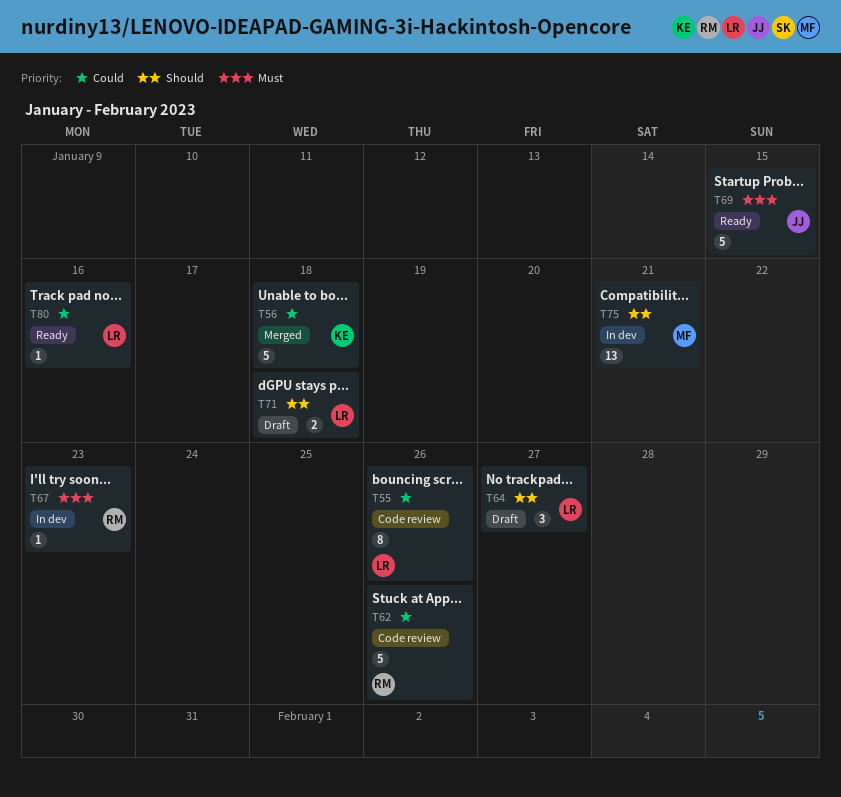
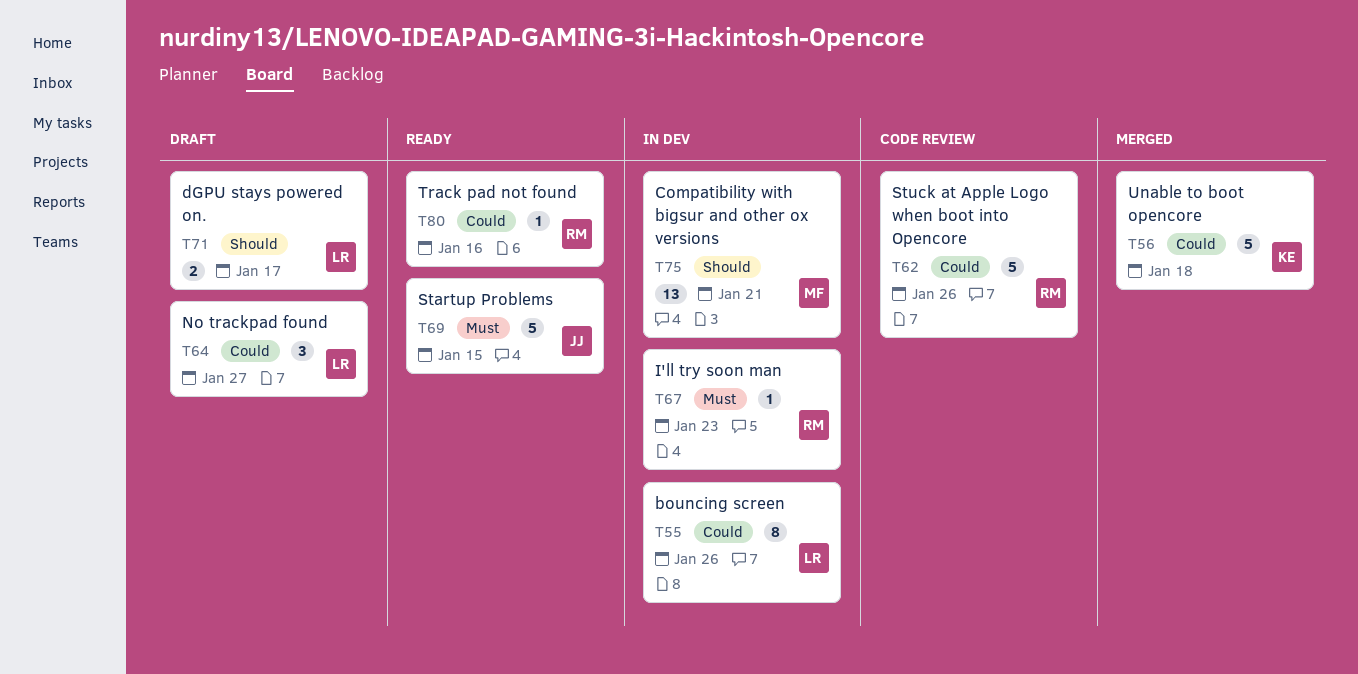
T55, status: Code review -> In dev
T64, priority: Should -> Could
T71, due: Jan 18 -> Jan 17
T80, owner: LR -> RM

